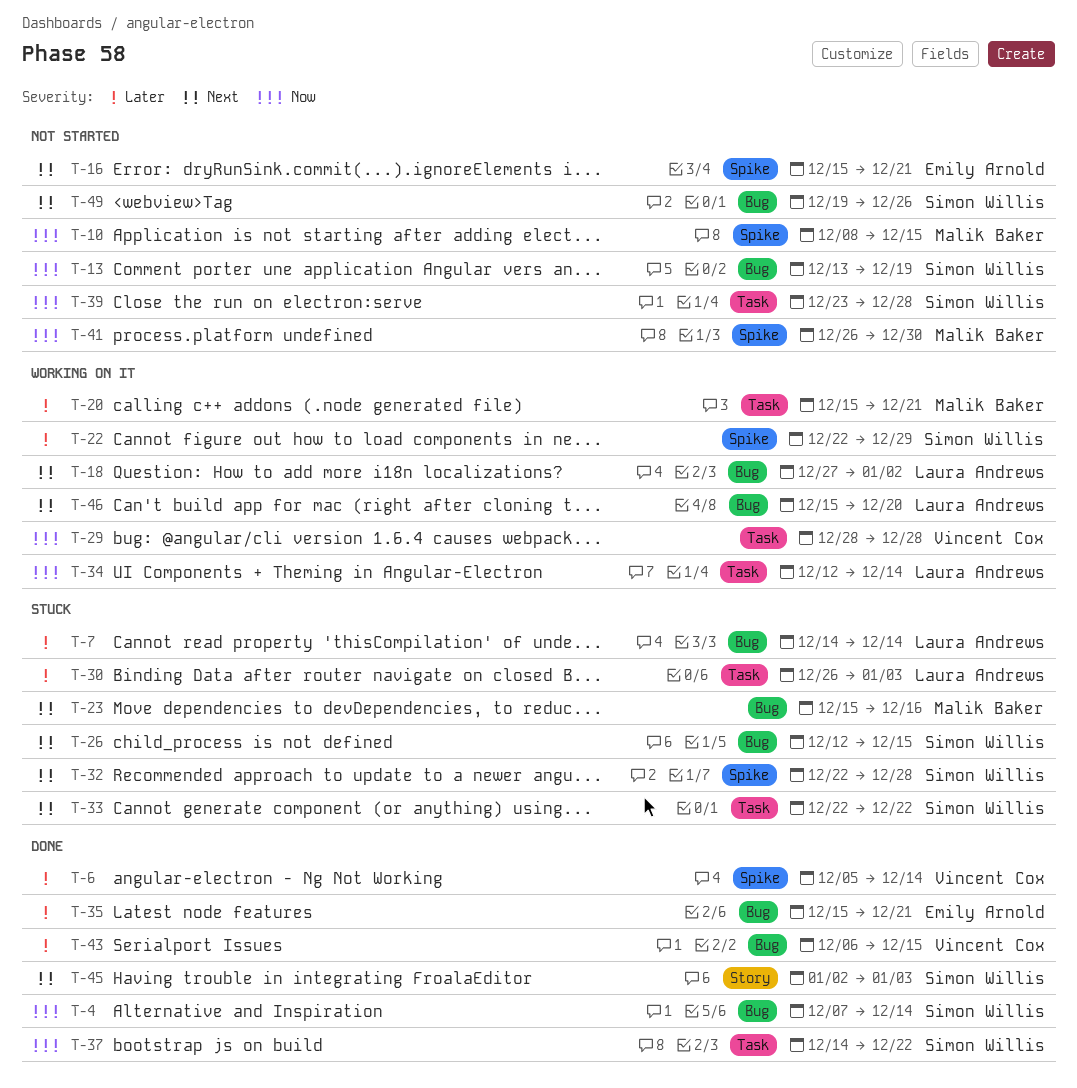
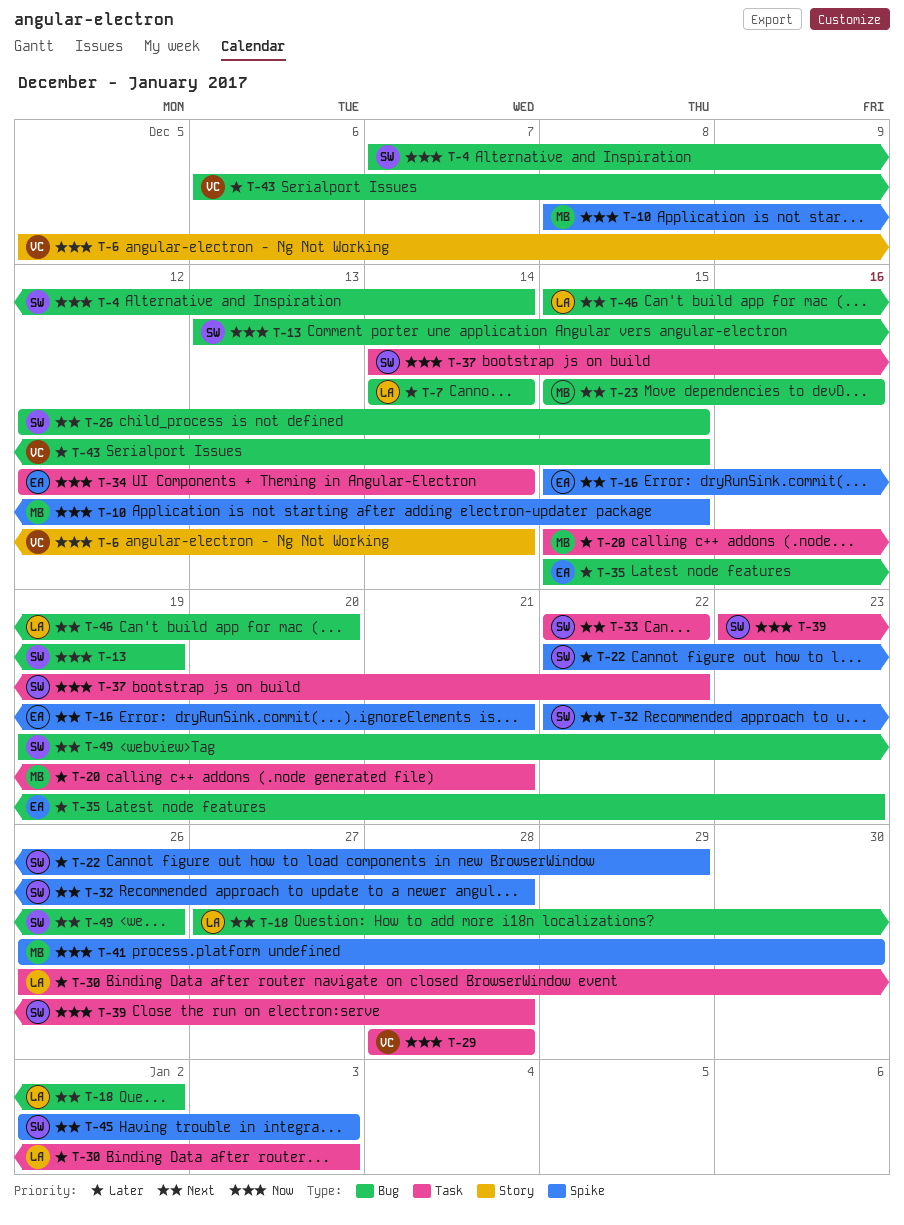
T-6, priority: Later -> Now
T-6, label: Spike -> Story
T-34, owner: Laura Andrews -> Emily Arnold
T-35, due: Dec 21 -> Dec 23
T-45, label: Story -> Spike

